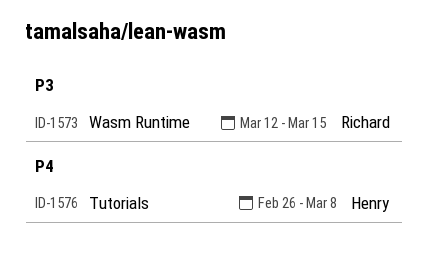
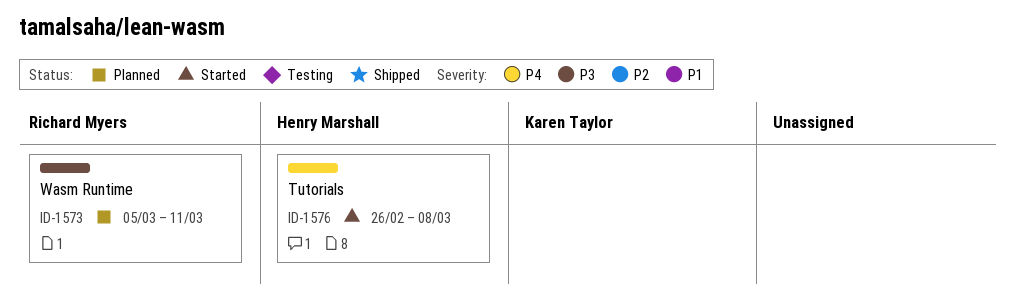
ID-1573, start: Mar 12 -> Mar 5
ID-1573, due: Mar 15 -> Mar 11

